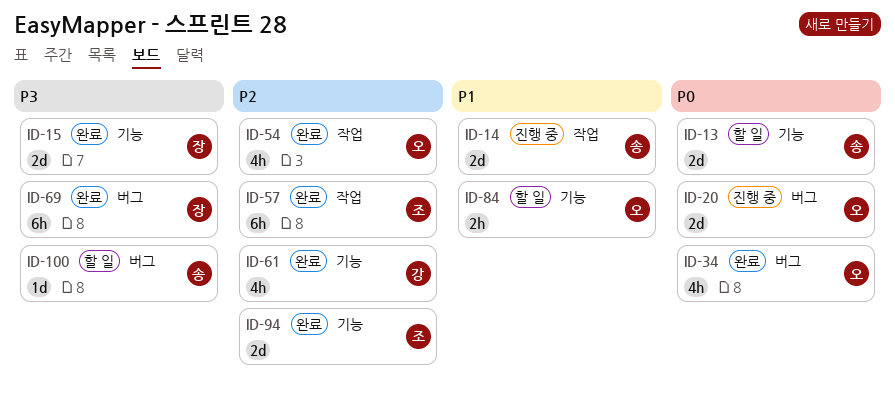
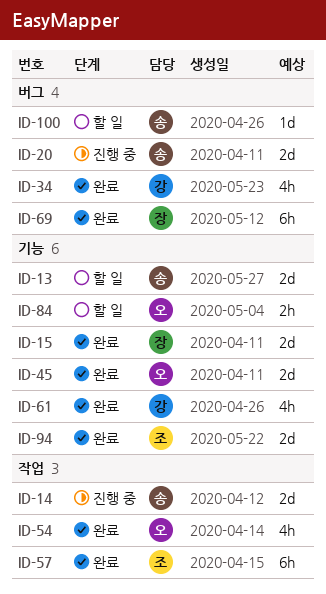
ID-20, owner: 오 -> 송
ID-34, owner: 오 -> 강
ID-45: none -> present

